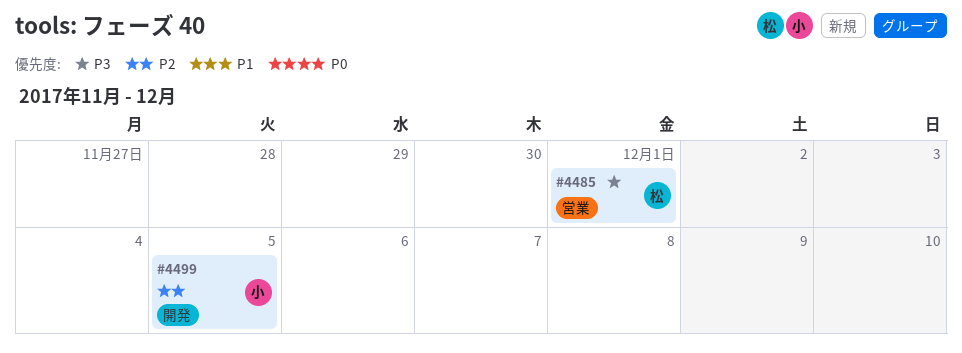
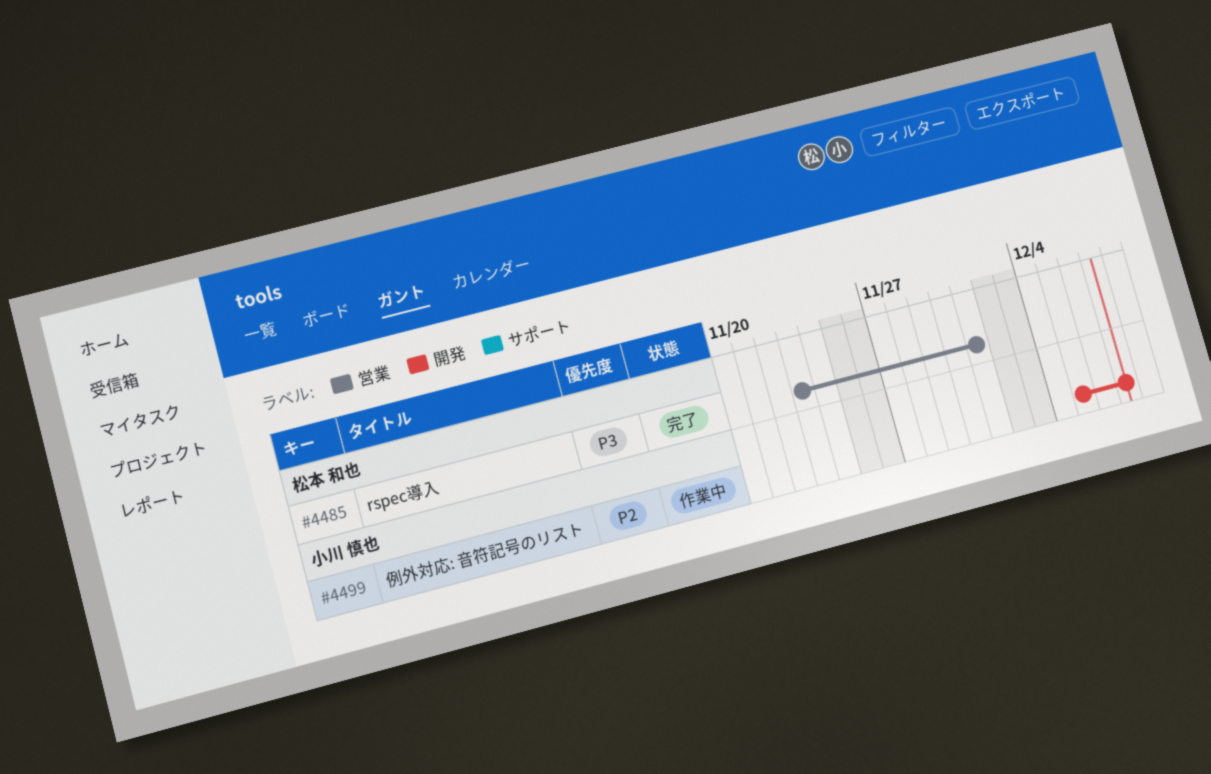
#4499, due: Dec 5 -> Dec 7

